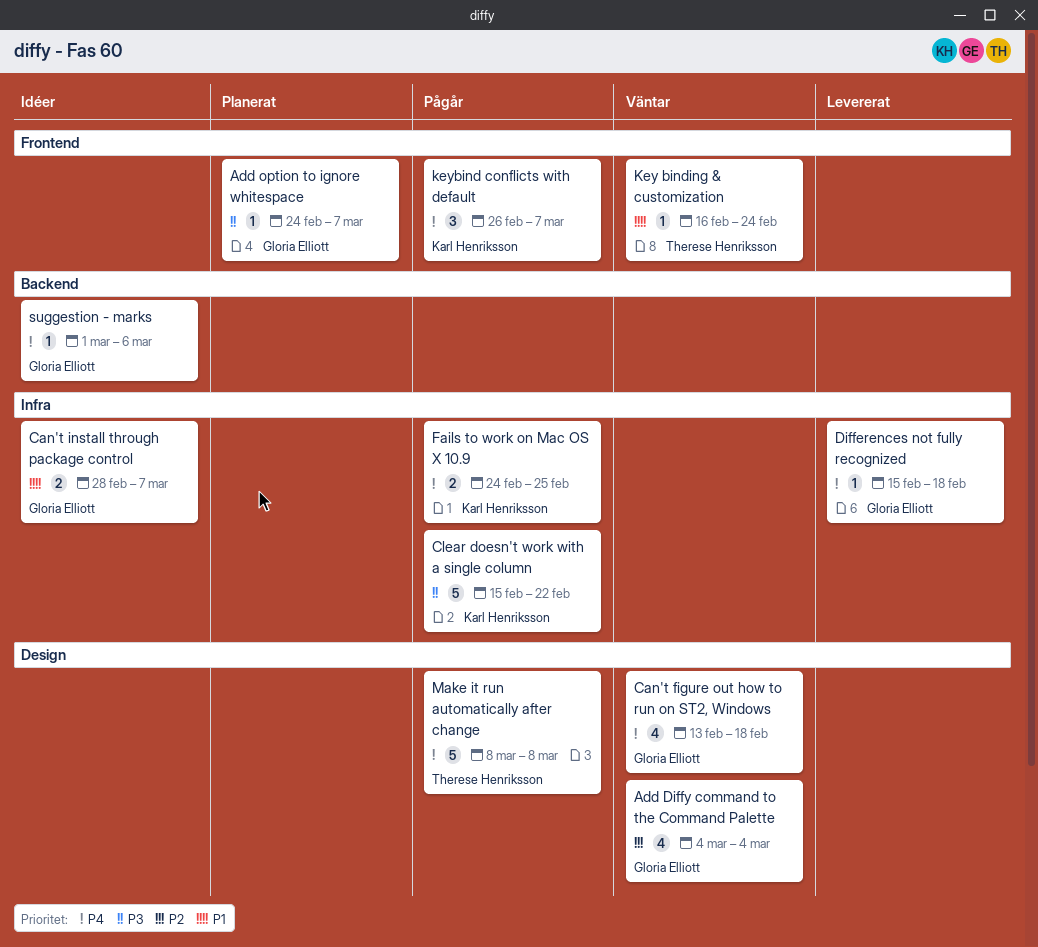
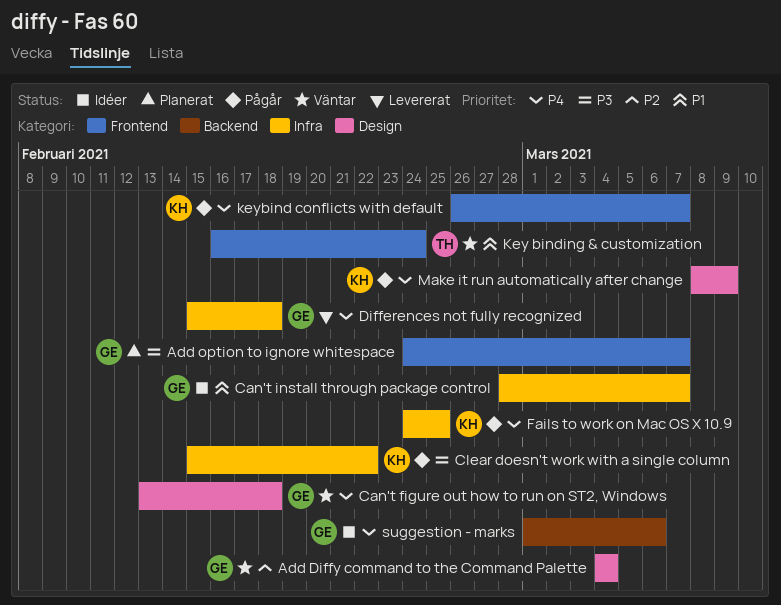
Make it run automatically after change, owner: Therese Henriksson -> Karl Henriksson
Make it run automatically after change, due: Mar 8 -> Mar 9

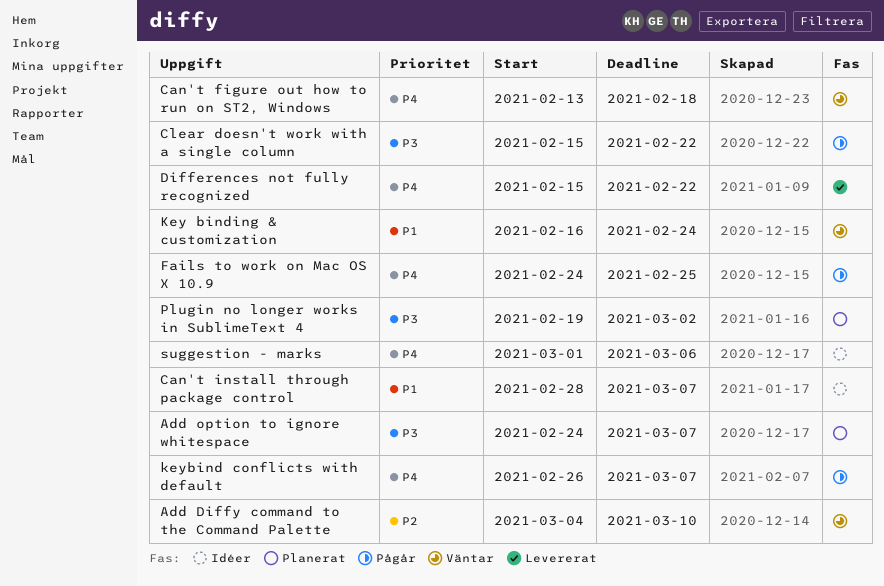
Add Diffy command to the Command Palette, due: Mar 4 -> Mar 10
Differences not fully recognized, due: Feb 18 -> Feb 22
Make it run automatically after change: present -> none
Plugin no longer works in SublimeText 4: none -> present

